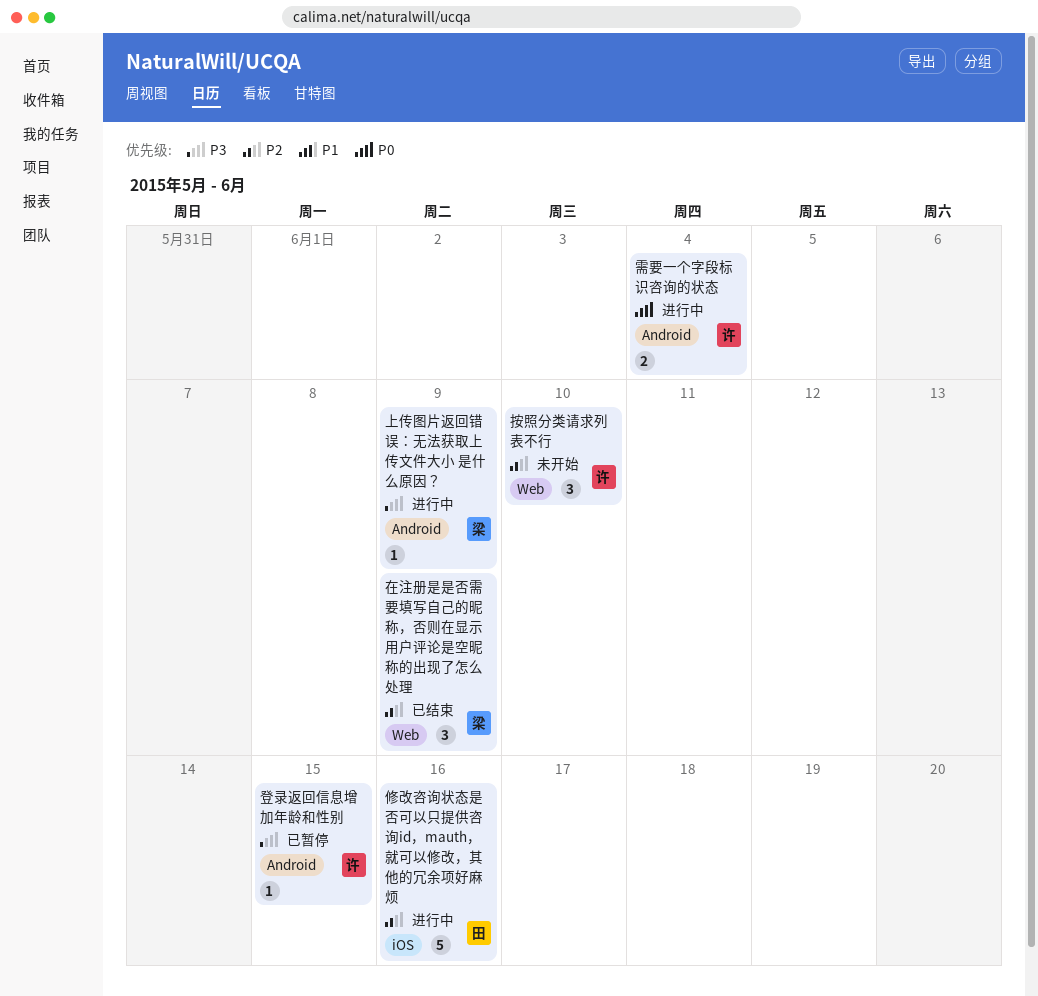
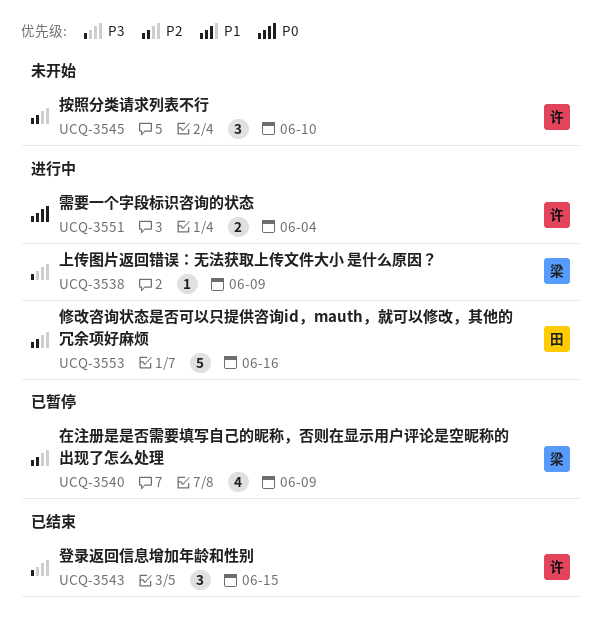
在注册是是否需要填写自己的昵称，否则在显示用户评论是空昵称的出现了怎么处理, status: 已结束 -> 已暂停
在注册是是否需要填写自己的昵称，否则在显示用户评论是空昵称的出现了怎么处理, estimate: 3 -> 4
登录返回信息增加年龄和性别, status: 已暂停 -> 已结束
登录返回信息增加年龄和性别, estimate: 1 -> 3

